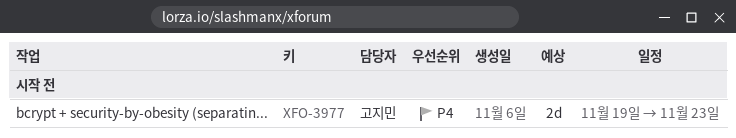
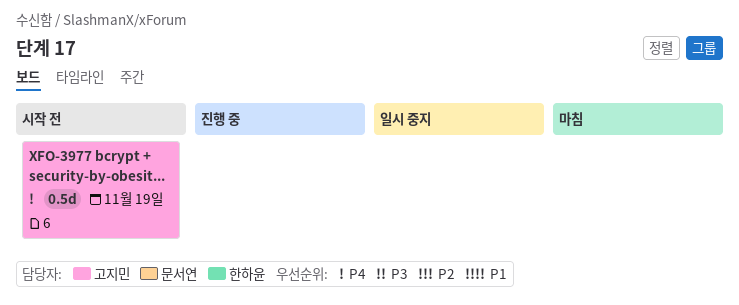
XFO-3977, estimate: 2d -> 0.5d
XFO-3977, due: Nov 23 -> Nov 19

